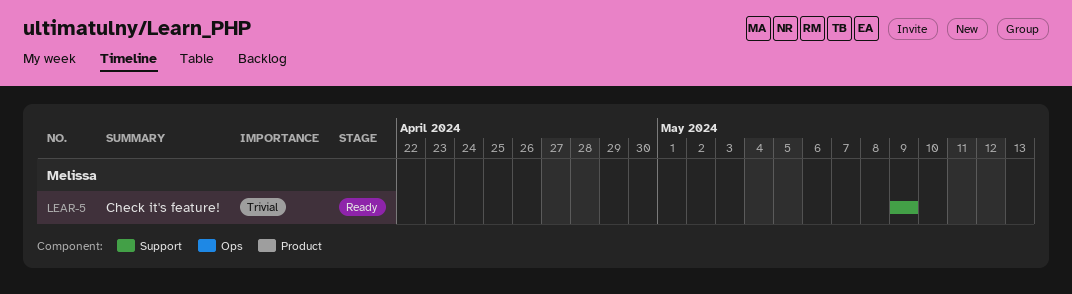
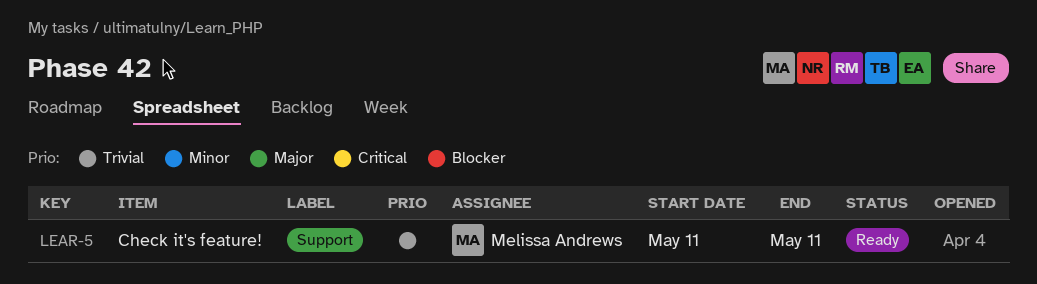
LEAR-5, start: May 9 -> May 11
LEAR-5, due: May 9 -> May 11

